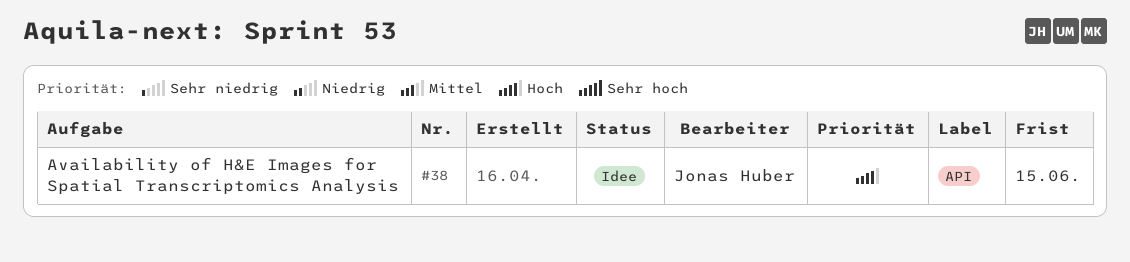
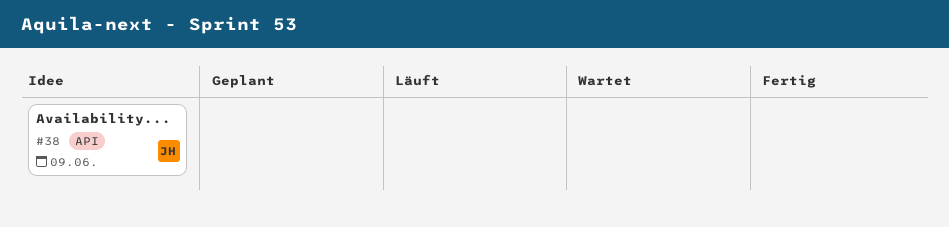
#38, due: Jun 15 -> Jun 9

